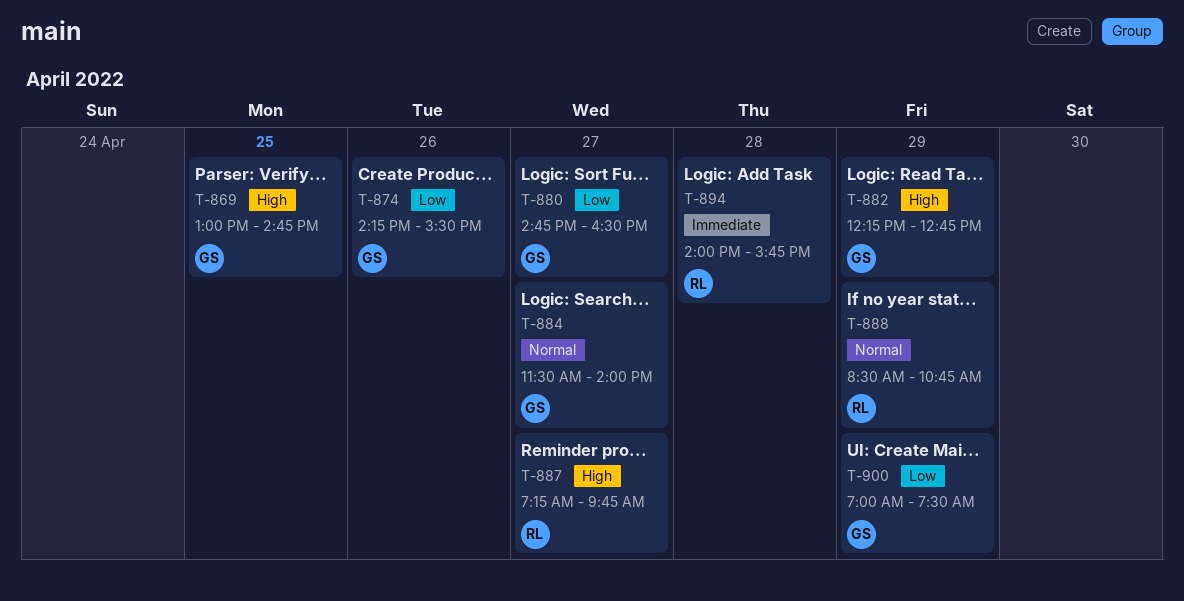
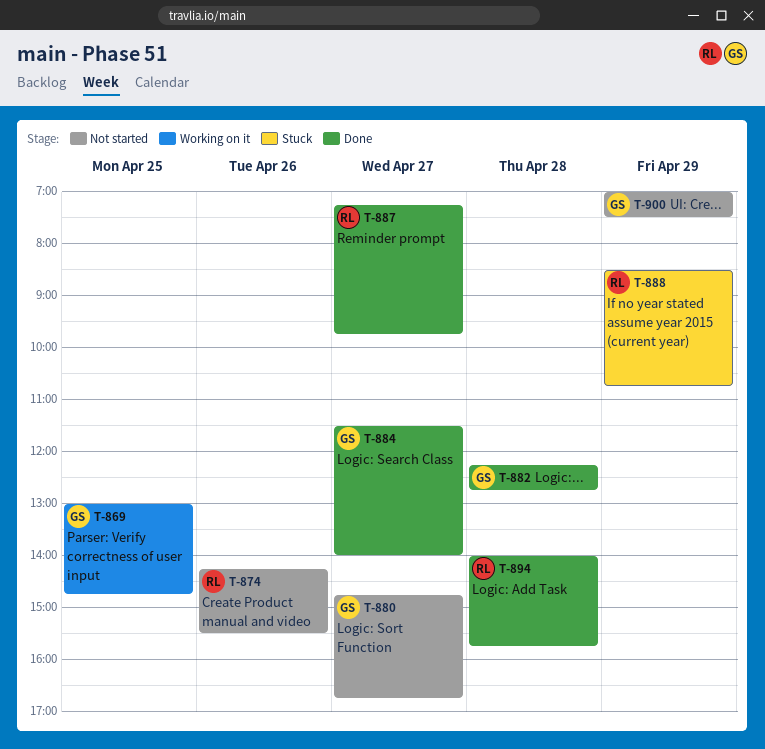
T-874, owner: GS -> RL
T-880, ends: 16:30 -> 16:45
T-882, day: Apr 29 -> Apr 28

